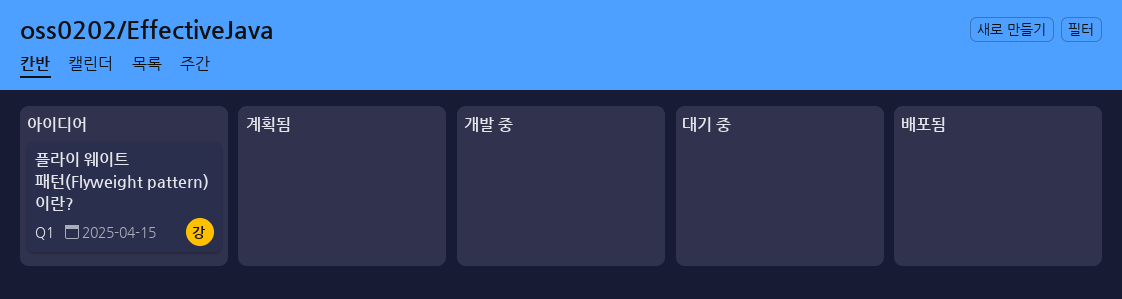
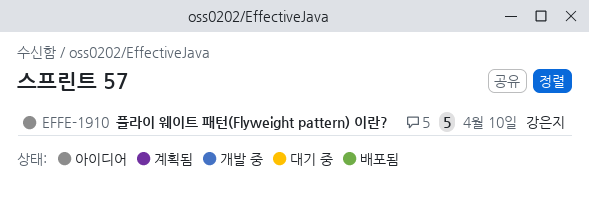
플라이 웨이트 패턴(Flyweight pattern) 이란?, due: Apr 15 -> Apr 10

